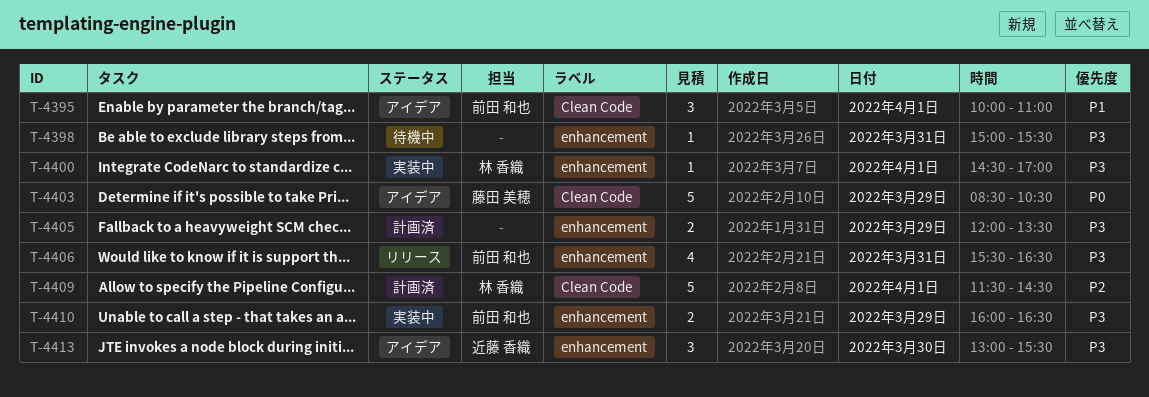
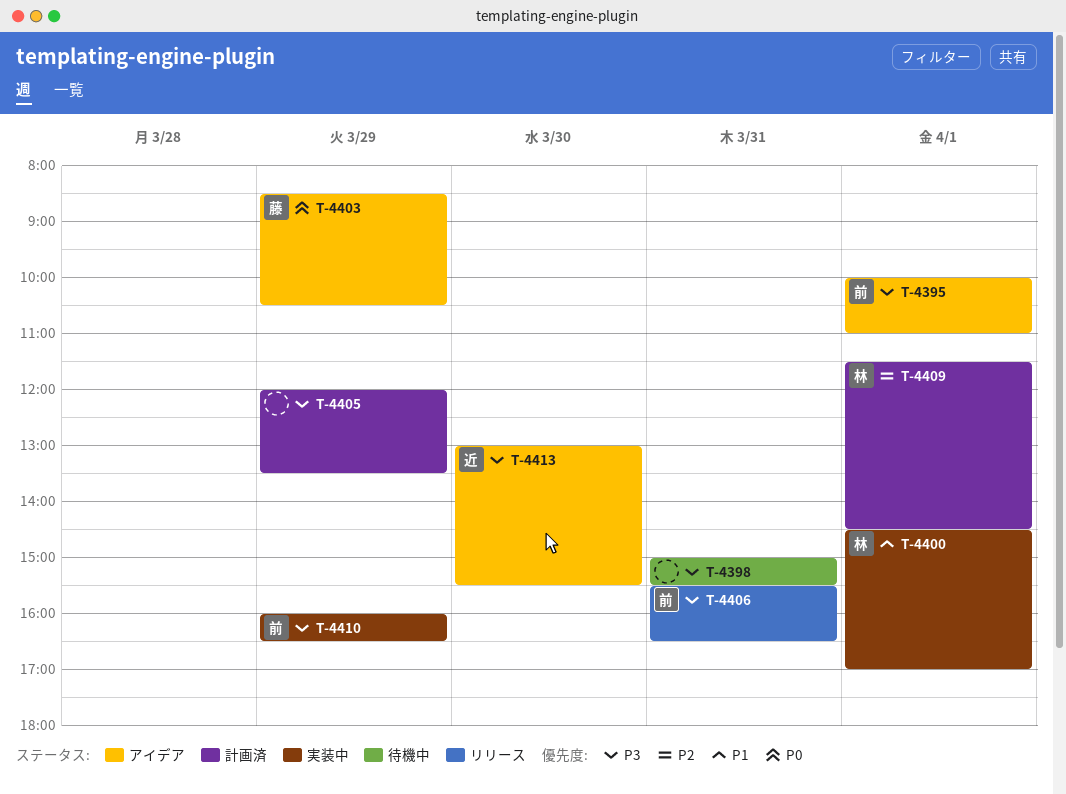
T-4395, priority: P1 -> P3
T-4400, priority: P3 -> P1

